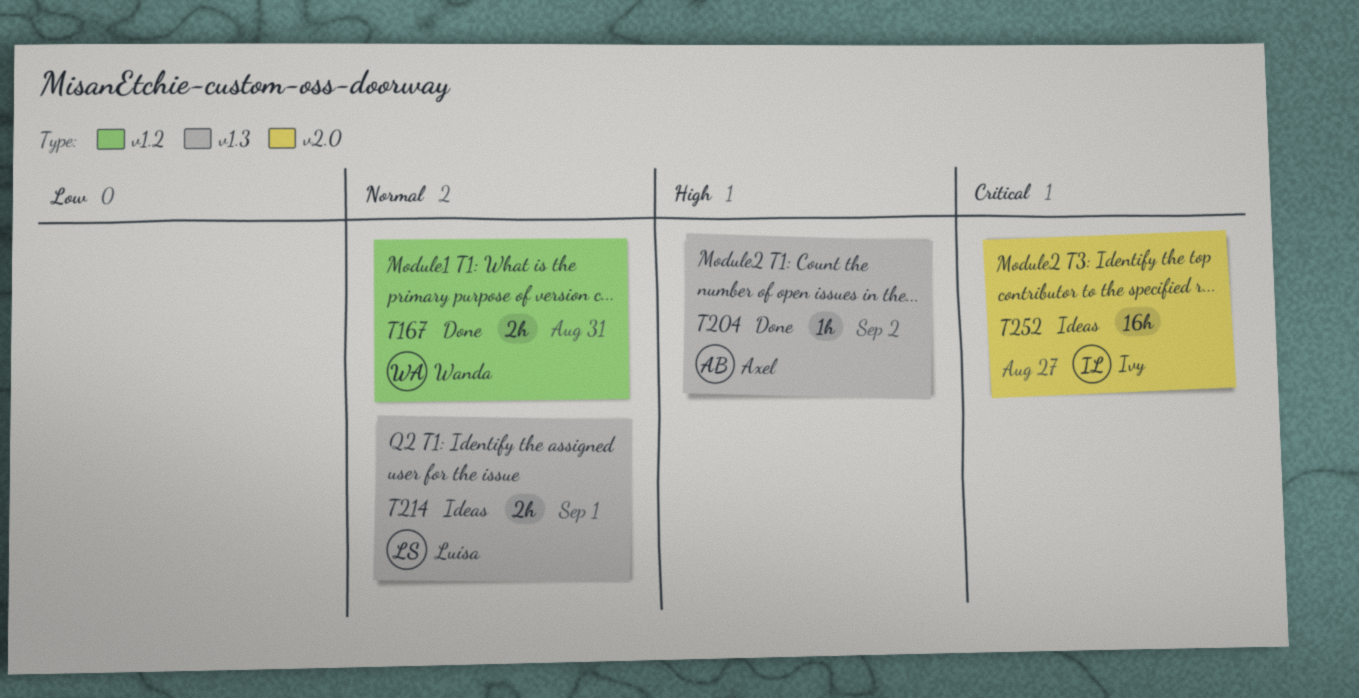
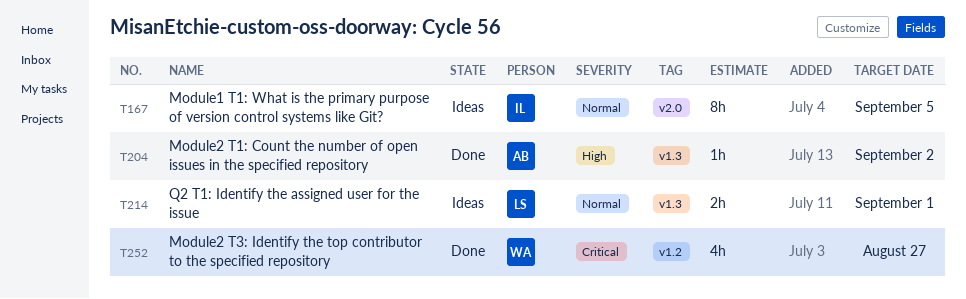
T167, status: Done -> Ideas
T167, owner: Wanda -> Ivy
T167, label: v1.2 -> v2.0
T167, estimate: 2h -> 8h
T167, due: Aug 31 -> Sep 5
T252, status: Ideas -> Done
T252, owner: Ivy -> Wanda
T252, label: v2.0 -> v1.2
T252, estimate: 16h -> 4h

